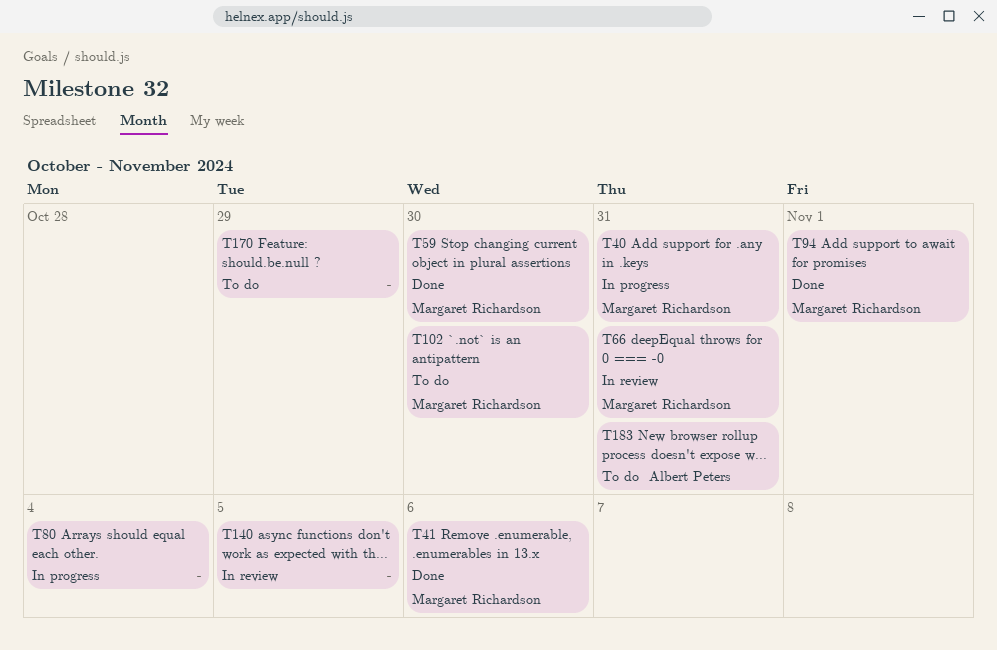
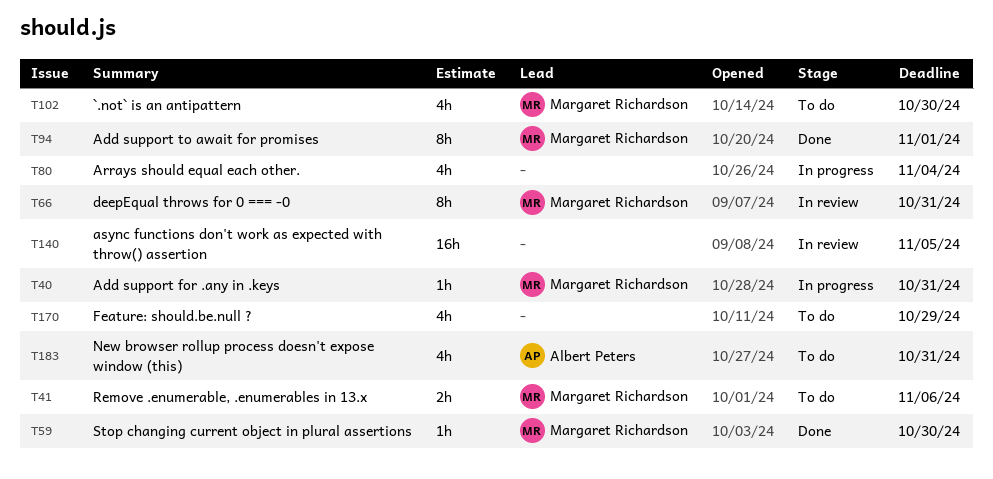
T41, status: Done -> To do

